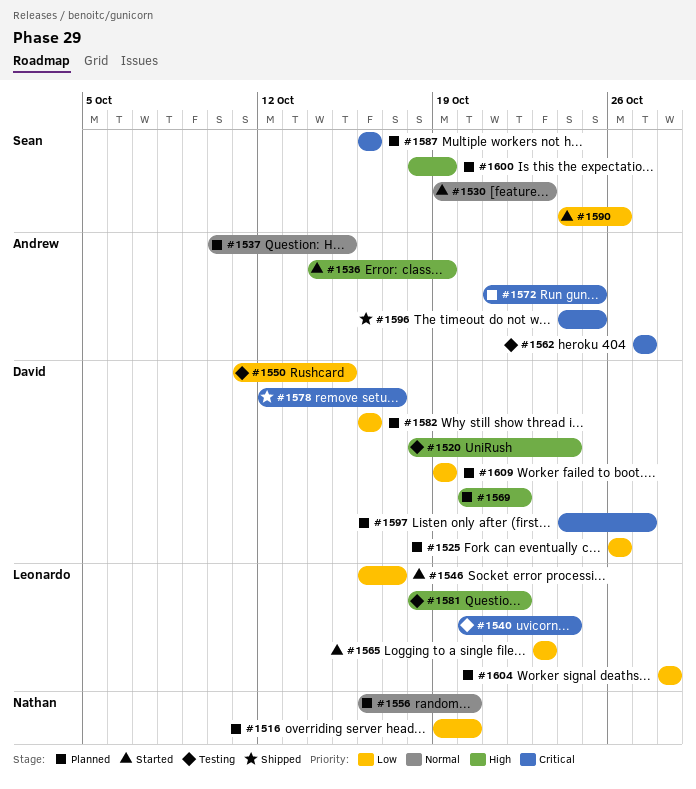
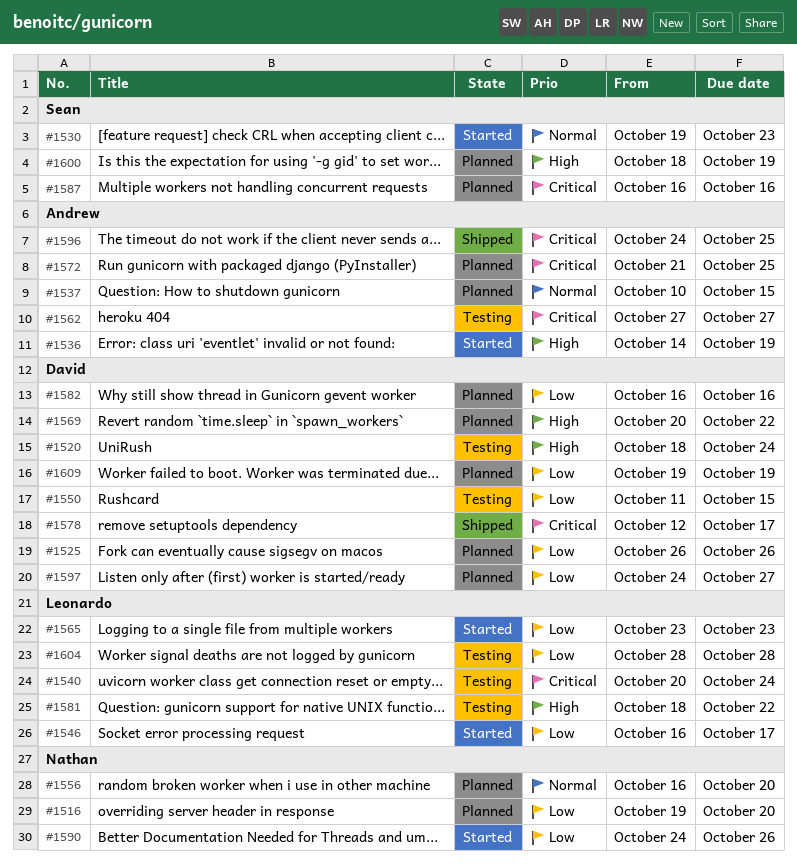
#1590, owner: Sean -> Nathan
#1597, priority: Critical -> Low
#1604, status: Planned -> Testing

